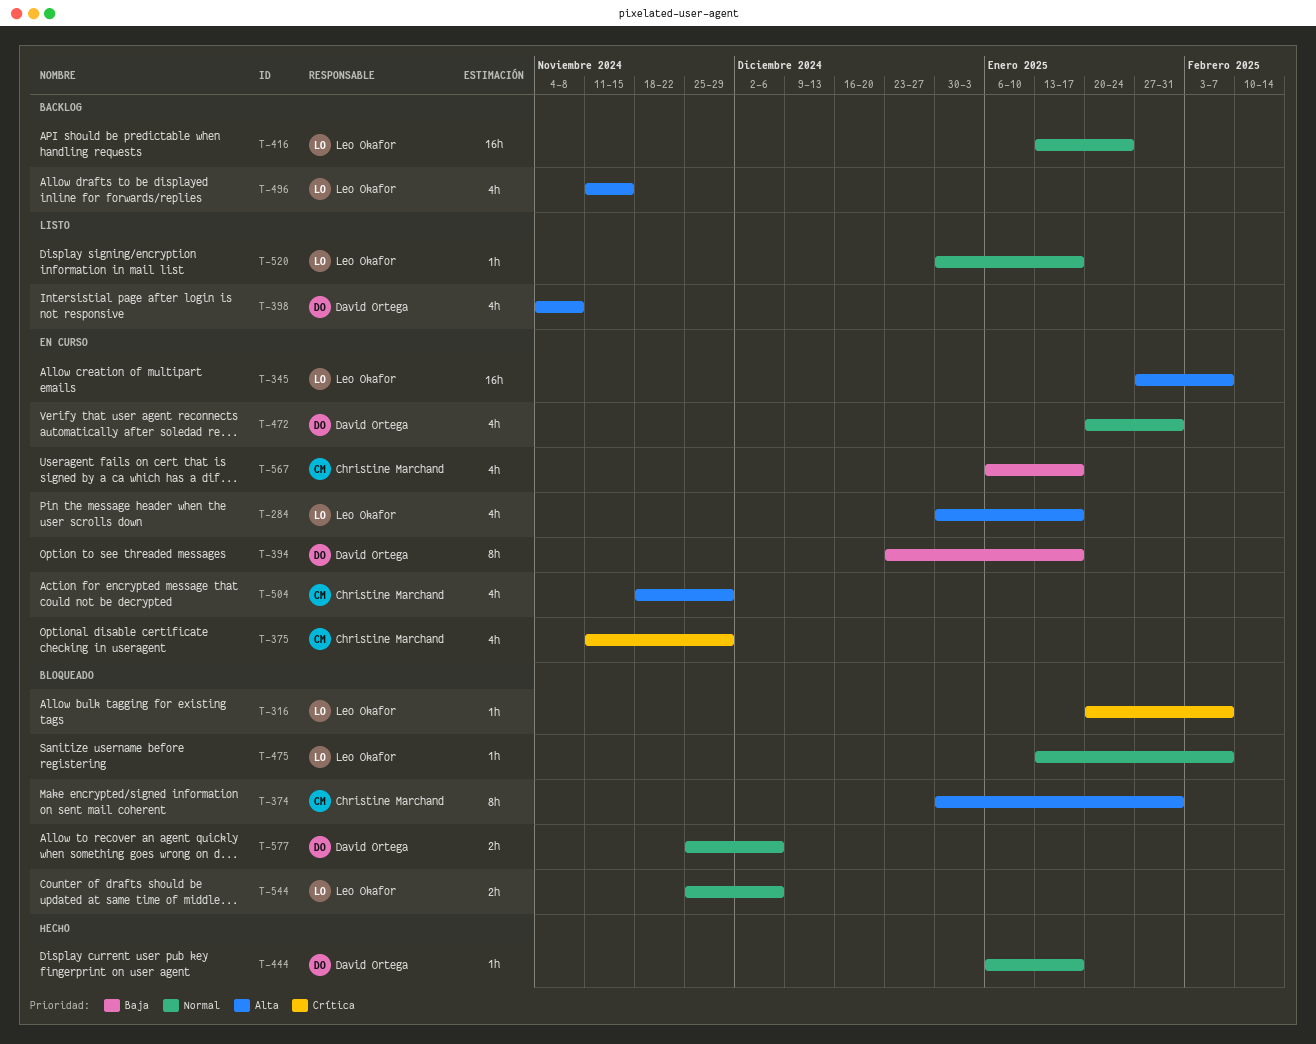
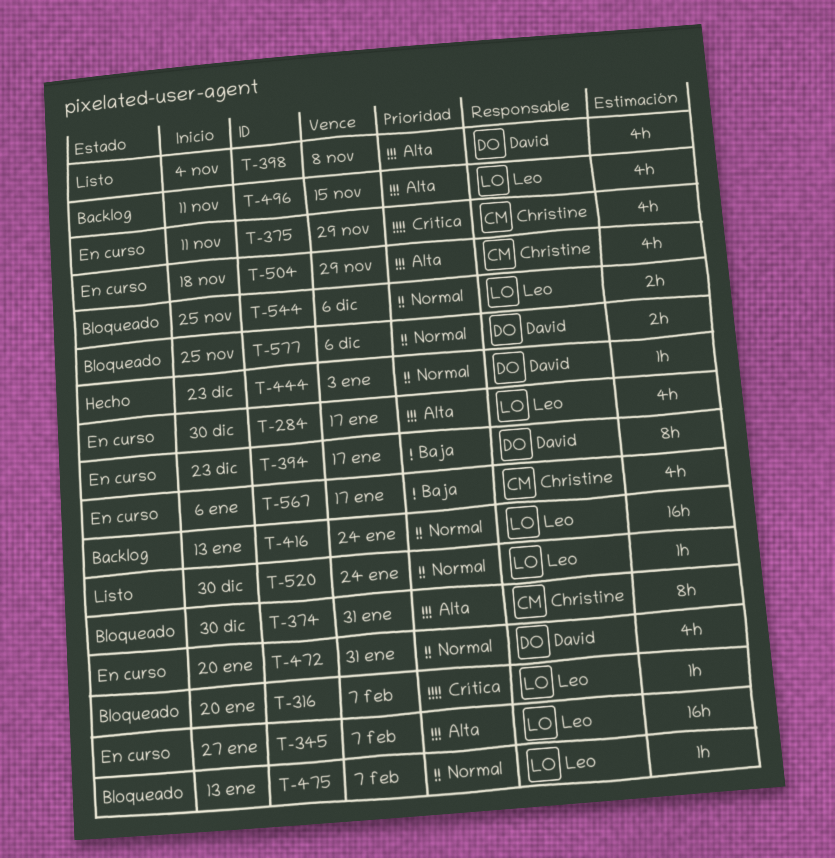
T-444, start: Jan 6 -> Dec 23
T-444, due: Jan 17 -> Jan 3
T-520, due: Jan 17 -> Jan 24

